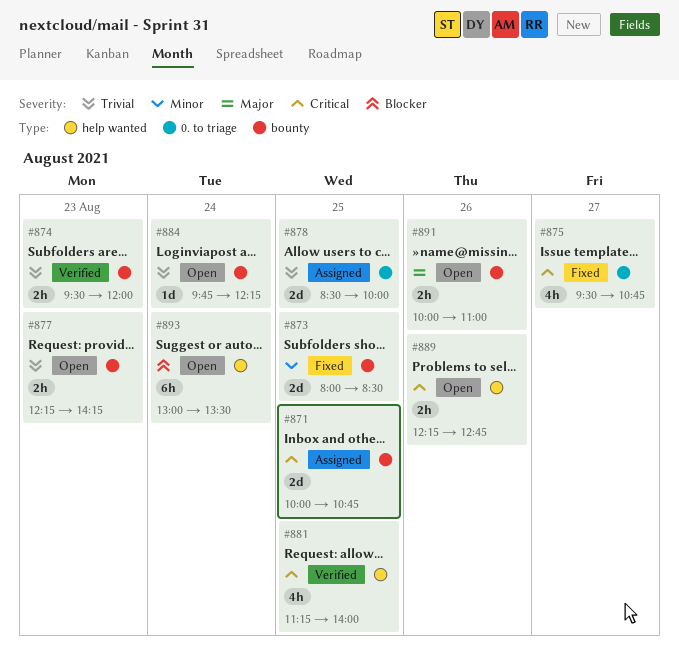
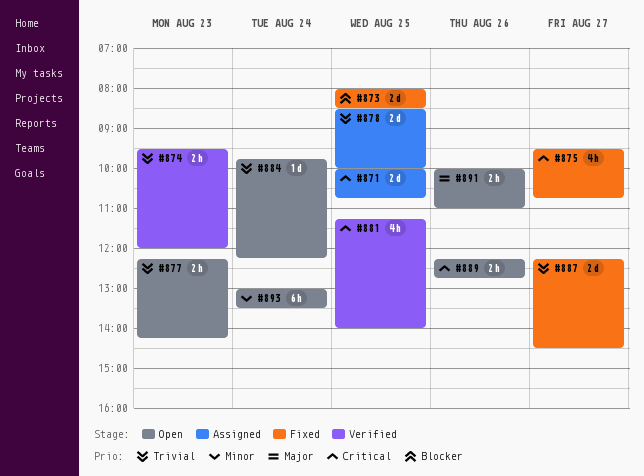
#873, priority: Minor -> Blocker
#887: none -> present
#893, priority: Blocker -> Minor

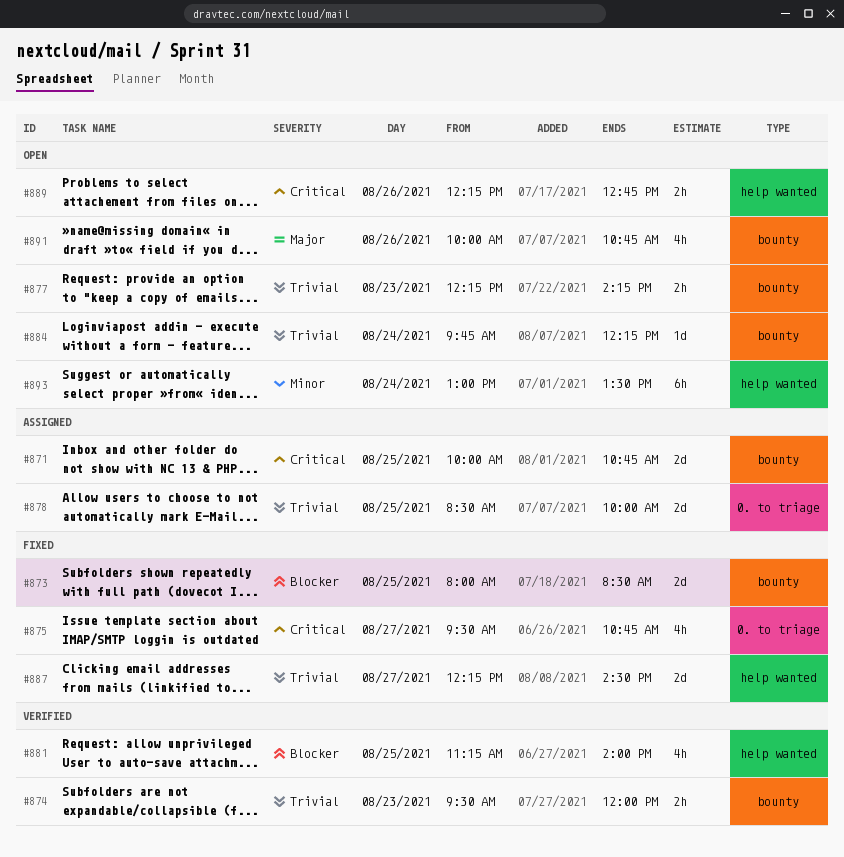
#881, priority: Critical -> Blocker
#891, estimate: 2h -> 4h
#891, ends: 11:00 -> 10:45

